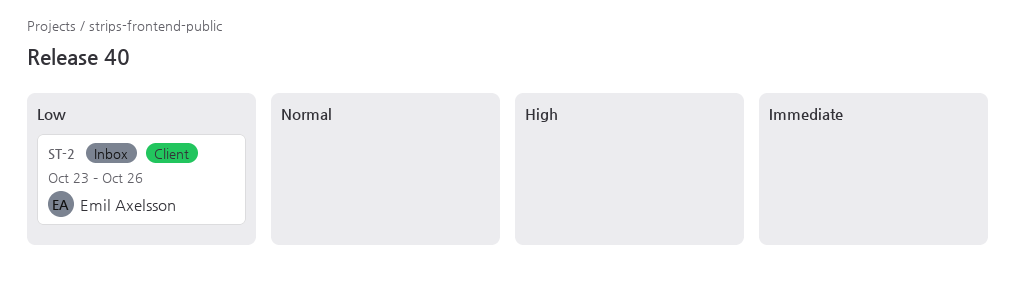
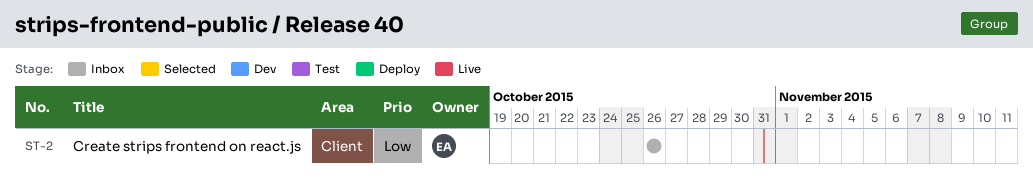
ST-2, start: Oct 23 -> Oct 26

